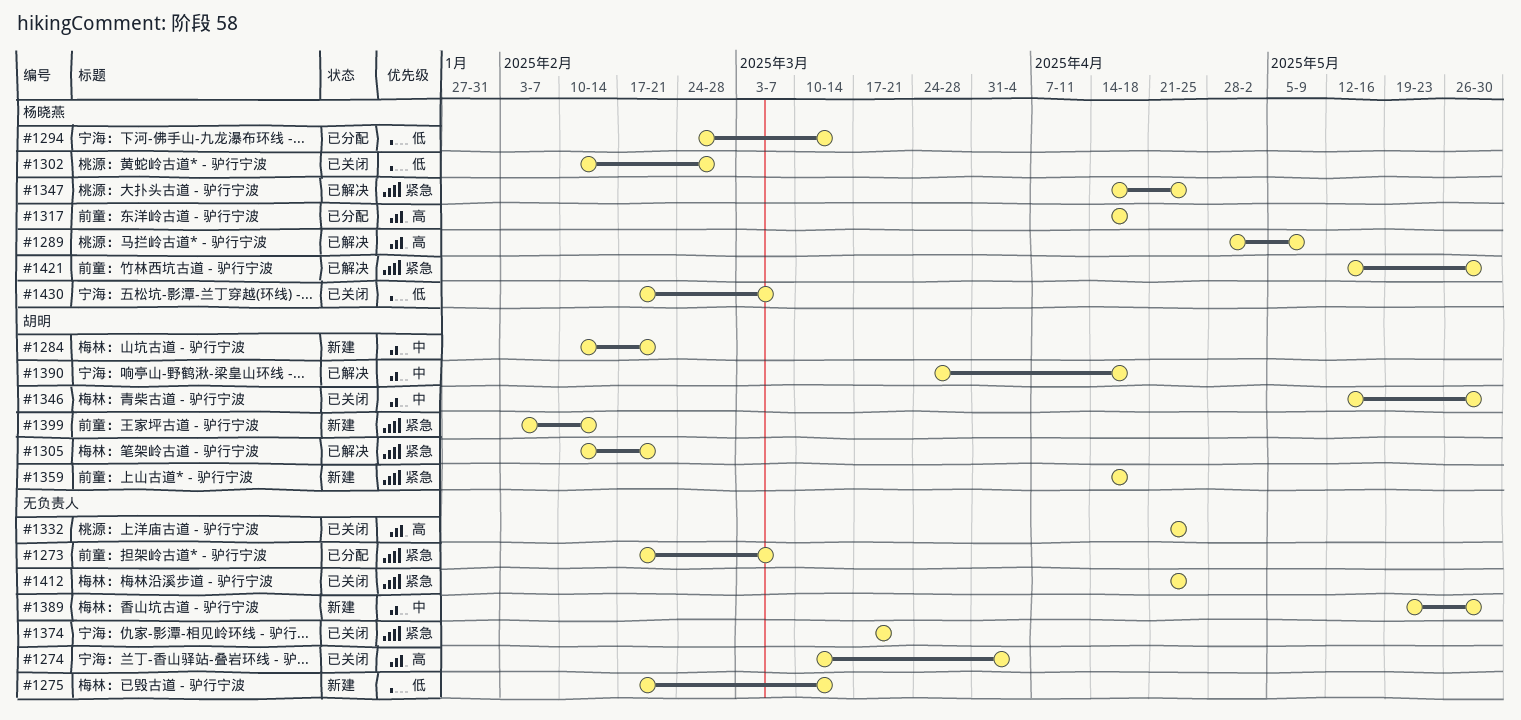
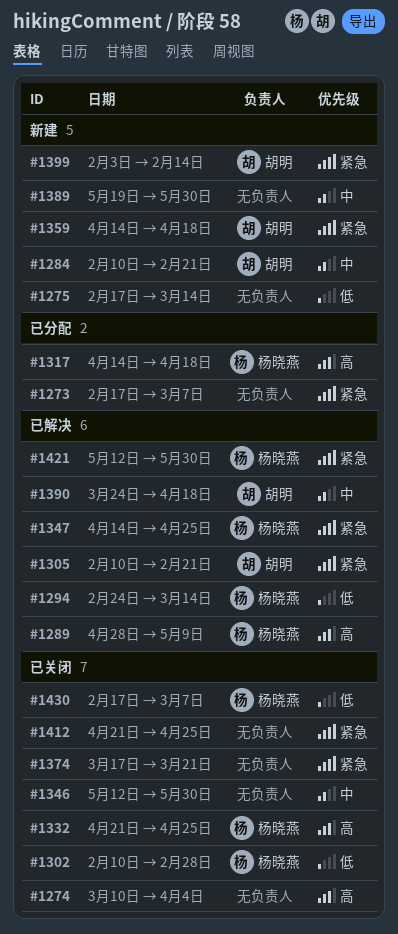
#1294, status: 已分配 -> 已解决
#1332, owner: none -> 杨晓燕
#1346, owner: 胡明 -> none

